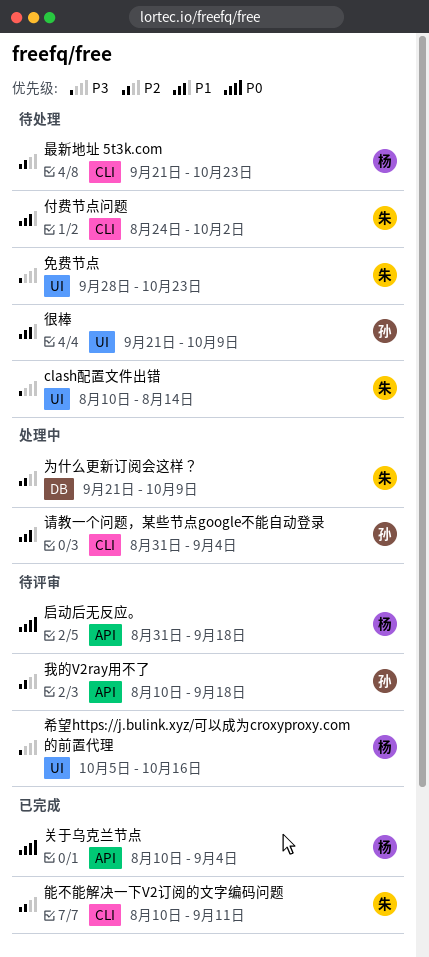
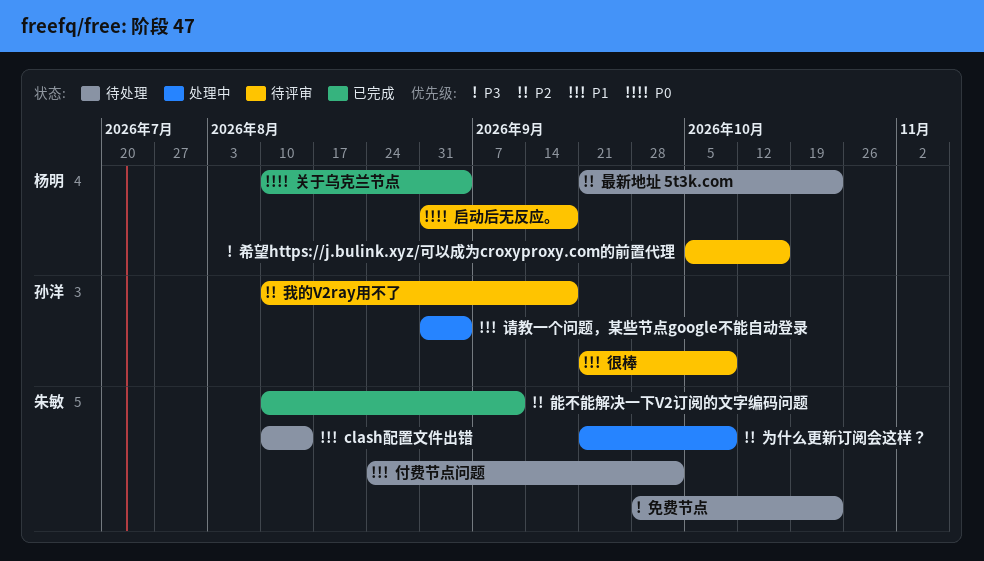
clash配置文件出错, priority: P3 -> P1
很棒, status: 待处理 -> 待评审

